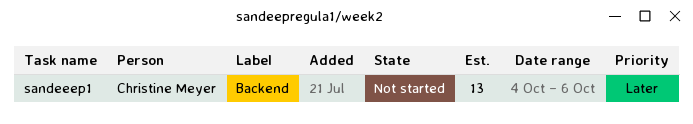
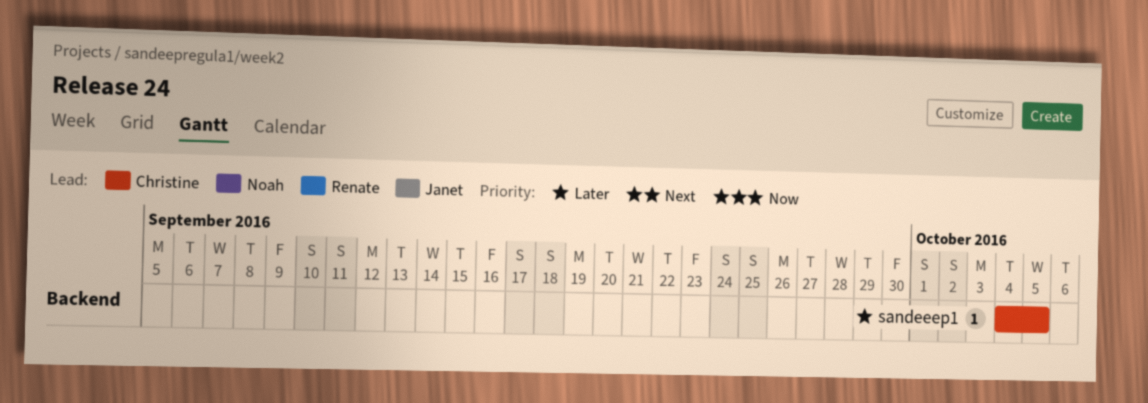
sandeeep1, estimate: 13 -> 1
sandeeep1, due: Oct 6 -> Oct 5

